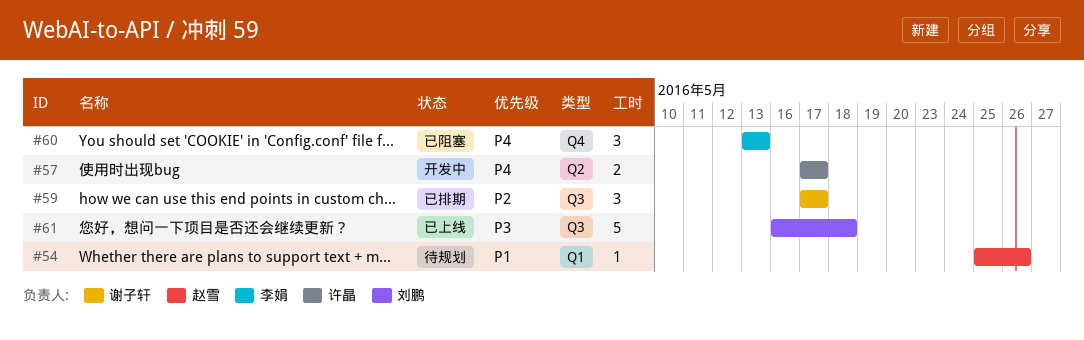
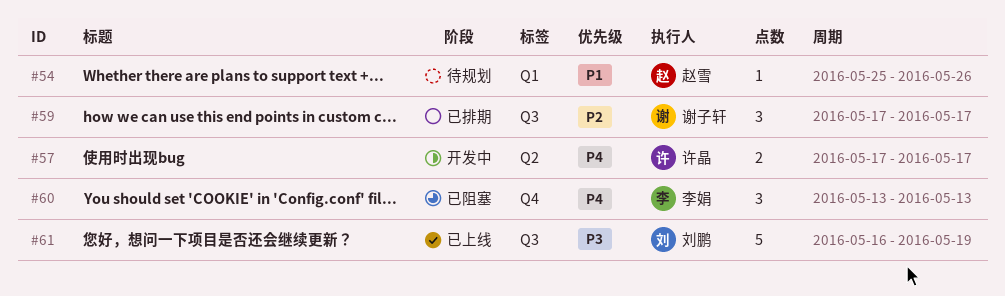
#61, due: May 18 -> May 19

